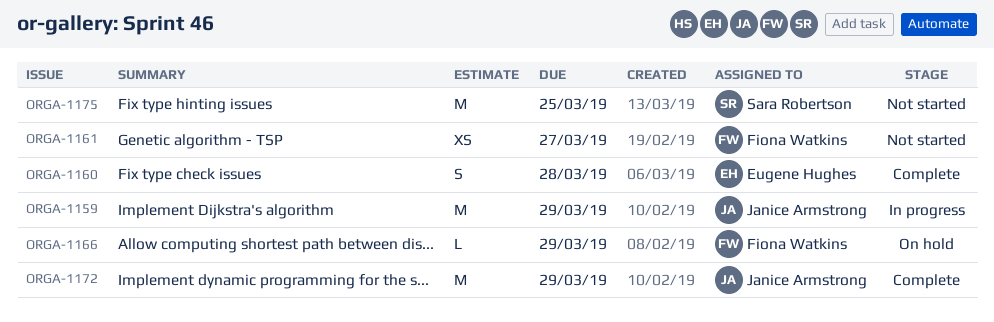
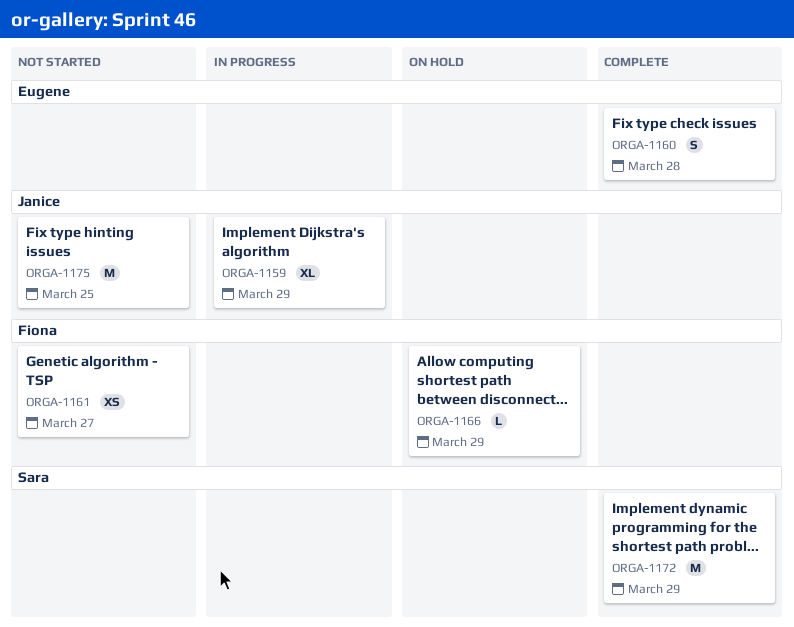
ORGA-1159, estimate: M -> XL
ORGA-1172, owner: Janice Armstrong -> Sara Robertson
ORGA-1175, owner: Sara Robertson -> Janice Armstrong

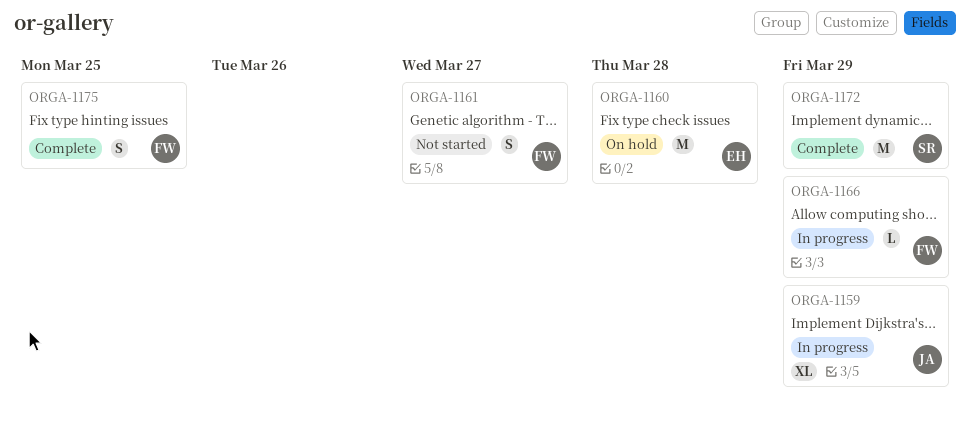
ORGA-1160, status: Complete -> On hold
ORGA-1160, estimate: S -> M
ORGA-1161, estimate: XS -> S
ORGA-1166, status: On hold -> In progress
ORGA-1175, status: Not started -> Complete
ORGA-1175, owner: Janice -> Fiona
ORGA-1175, estimate: M -> S

